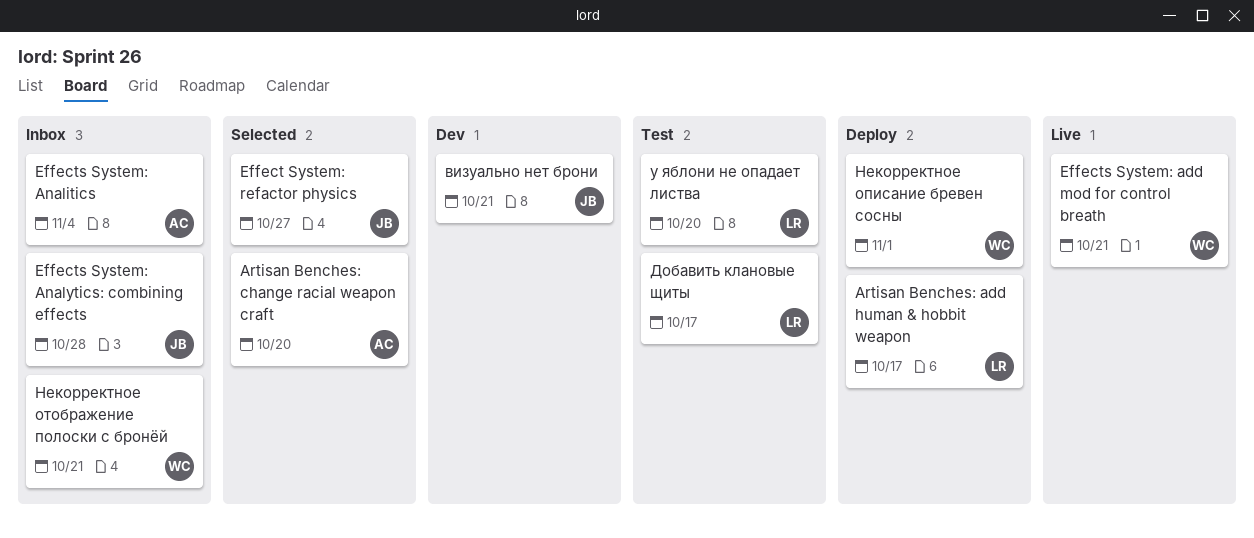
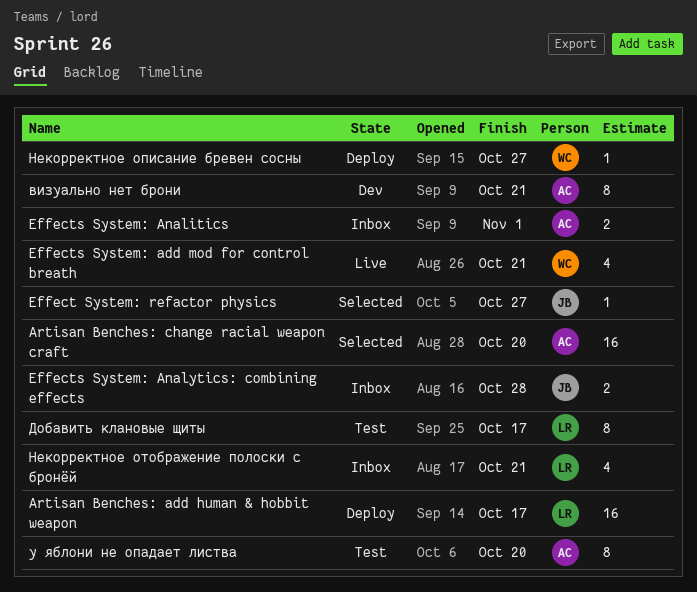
Effects System: Analitics, due: Nov 4 -> Nov 1
визуально нет брони, owner: JB -> AC
Некорректное описание бревен сосны, due: Nov 1 -> Oct 27
Некорректное отображение полоски с бронёй, owner: WC -> LR
у яблони не опадает листва, owner: LR -> AC

